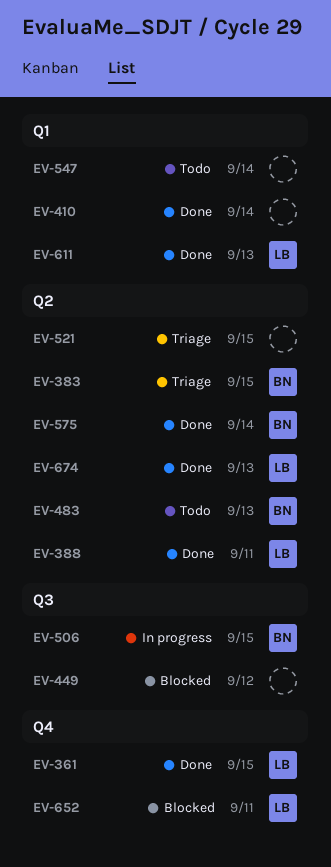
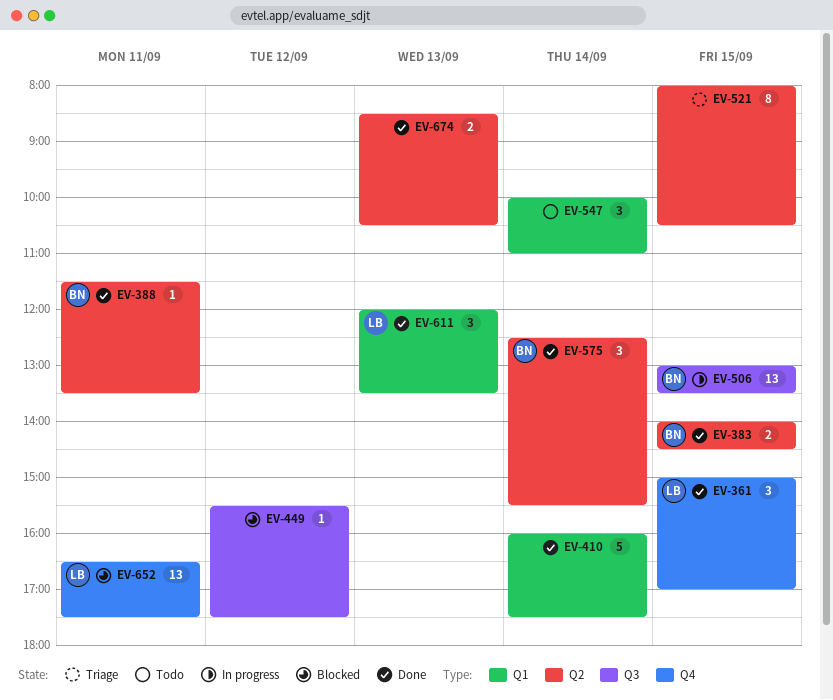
EV-383, status: Triage -> Done
EV-388, owner: LB -> BN
EV-483: present -> none
EV-674, owner: LB -> none

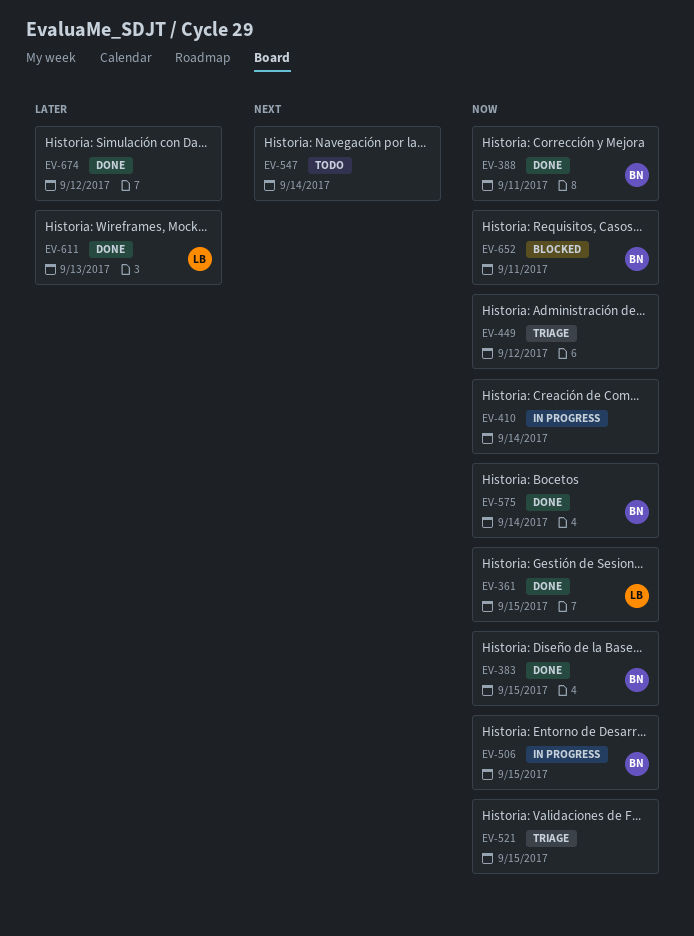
EV-410, status: Done -> In progress
EV-449, status: Blocked -> Triage
EV-652, owner: LB -> BN
EV-674, day: Sep 13 -> Sep 12

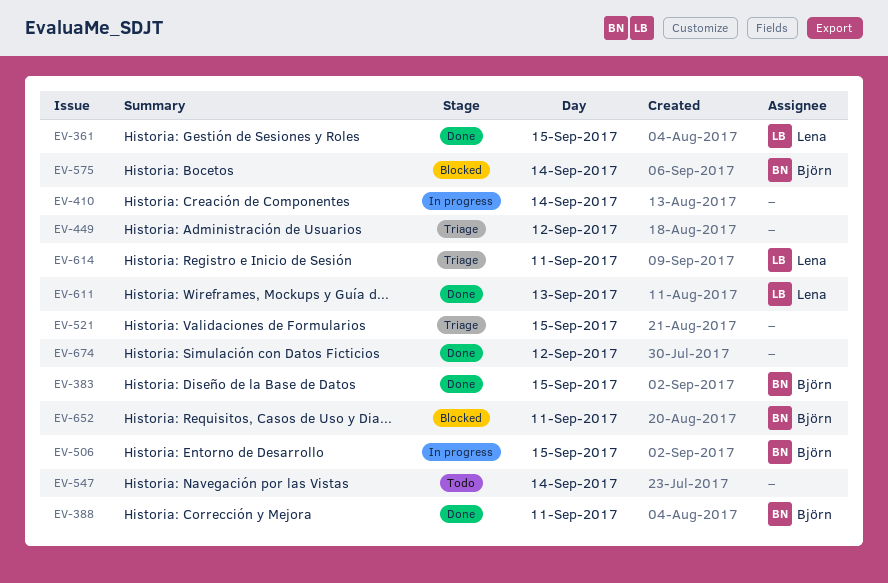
EV-575, status: Done -> Blocked
EV-614: none -> present

